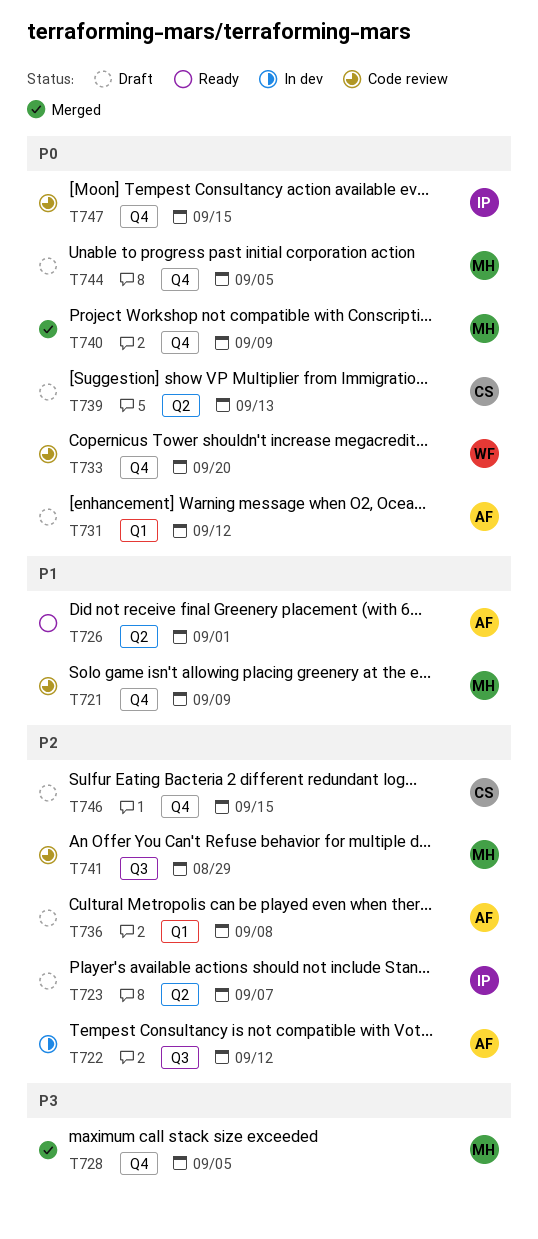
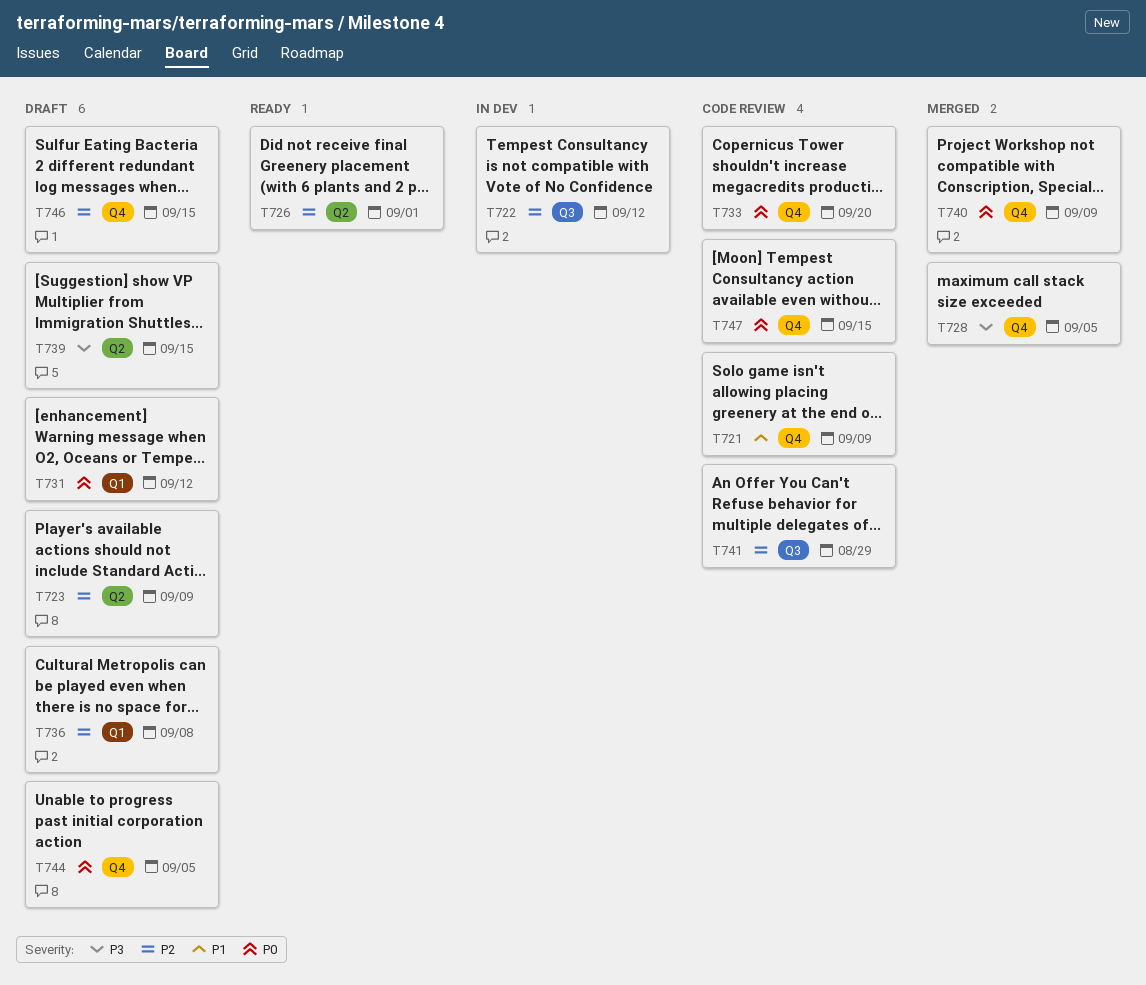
T723, due: Sep 7 -> Sep 9
T726, priority: P1 -> P2
T739, priority: P0 -> P3
T739, due: Sep 13 -> Sep 15

